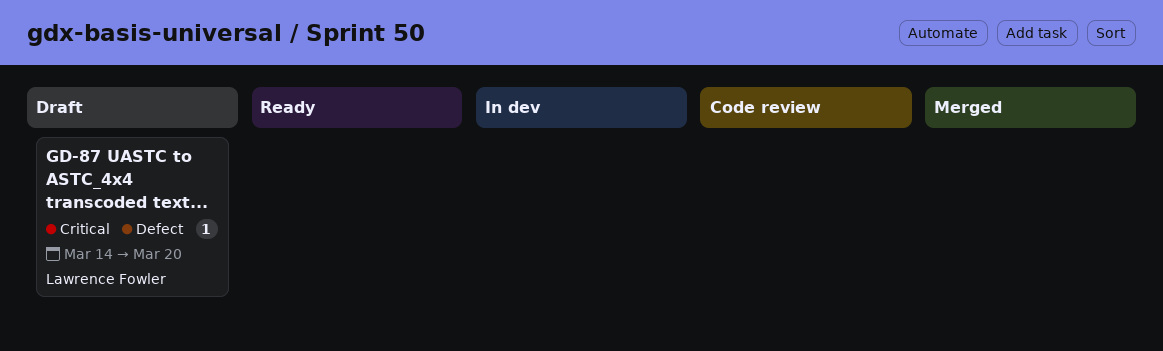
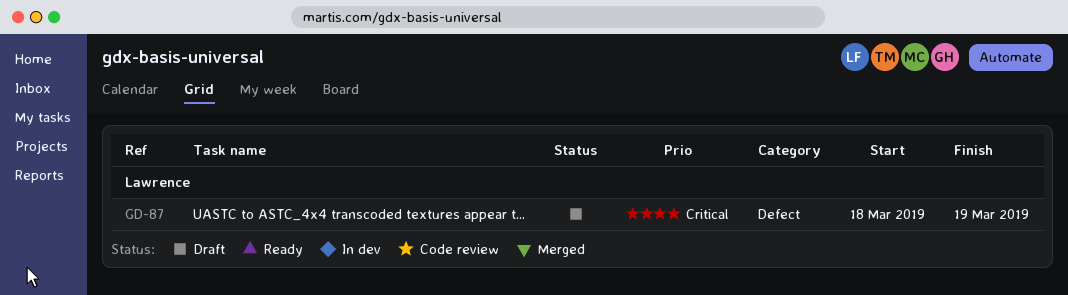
GD-87, start: Mar 14 -> Mar 18
GD-87, due: Mar 20 -> Mar 19

